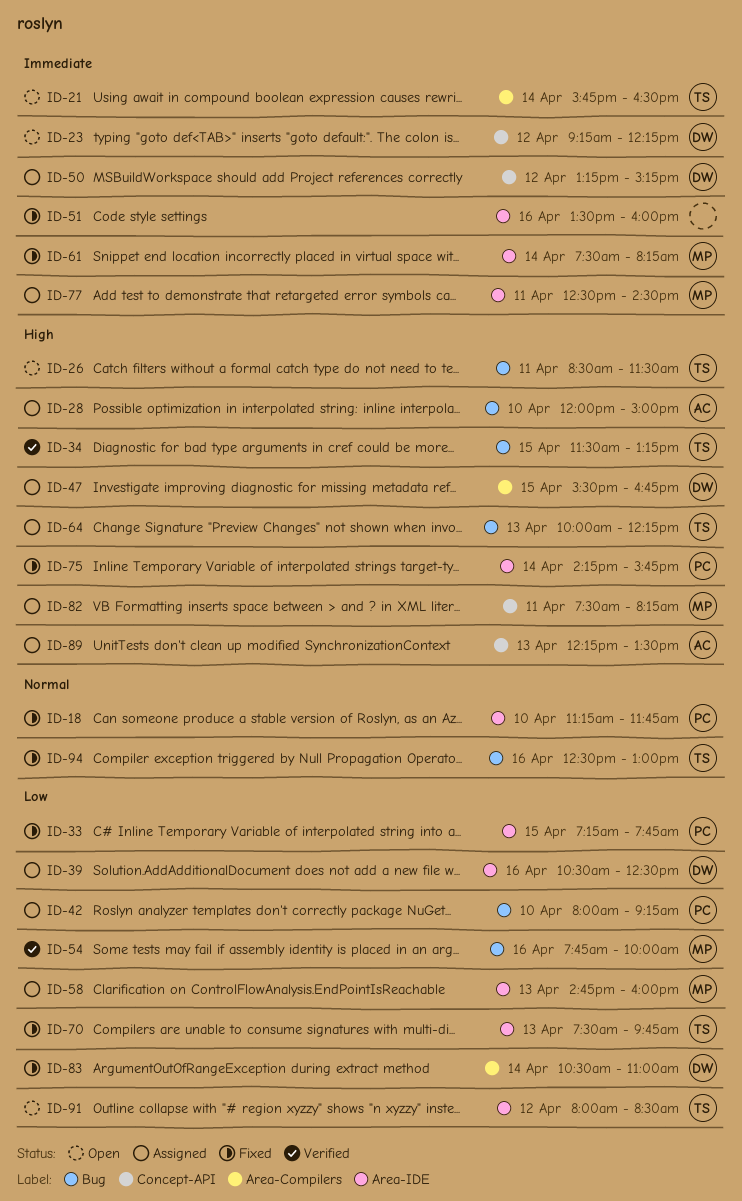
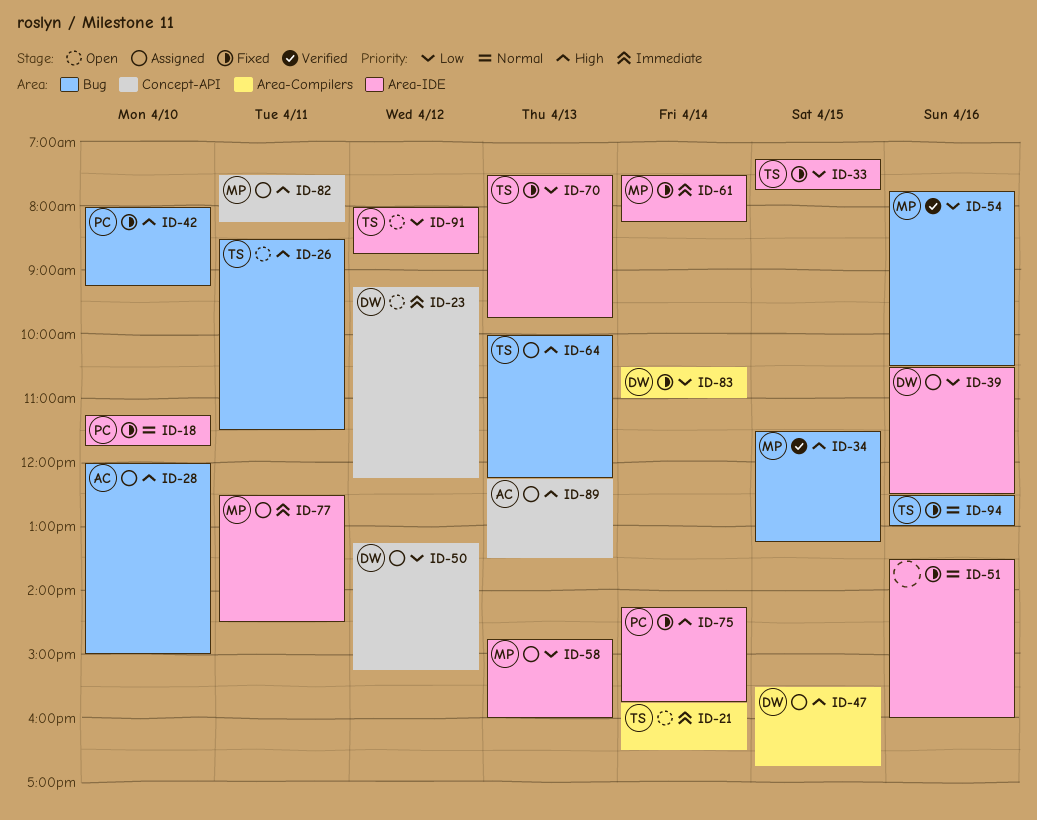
ID-33, owner: PC -> TS
ID-34, owner: TS -> MP
ID-42, status: Assigned -> Fixed
ID-42, priority: Low -> High
ID-50, priority: Immediate -> Low
ID-51, priority: Immediate -> Normal
ID-54, ends: 10:00 -> 10:30
ID-91, ends: 08:30 -> 08:45

